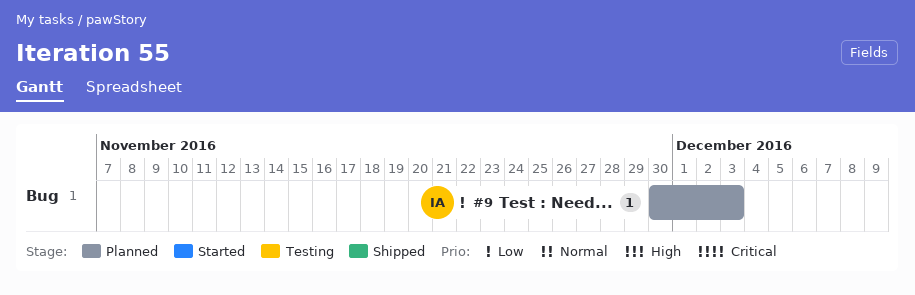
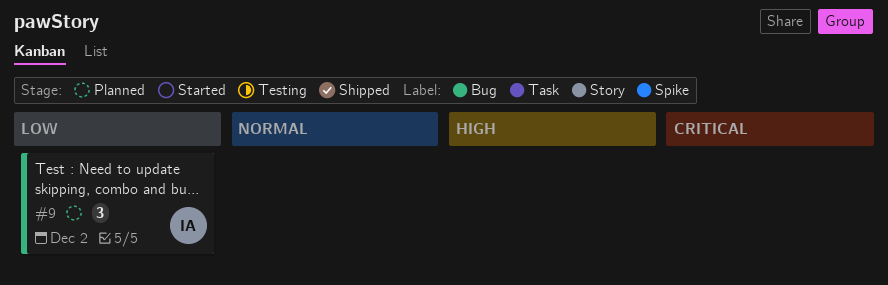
#9, estimate: 1 -> 3
#9, due: Dec 3 -> Dec 2

